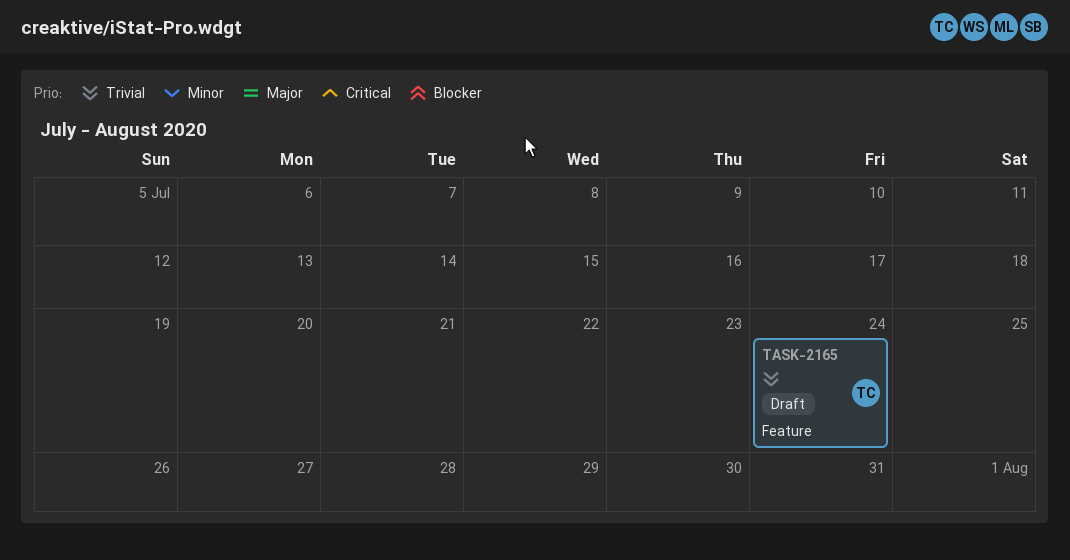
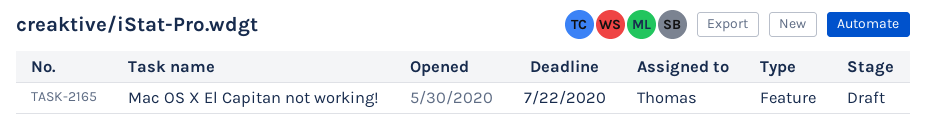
TASK-2165, due: Jul 24 -> Jul 22

